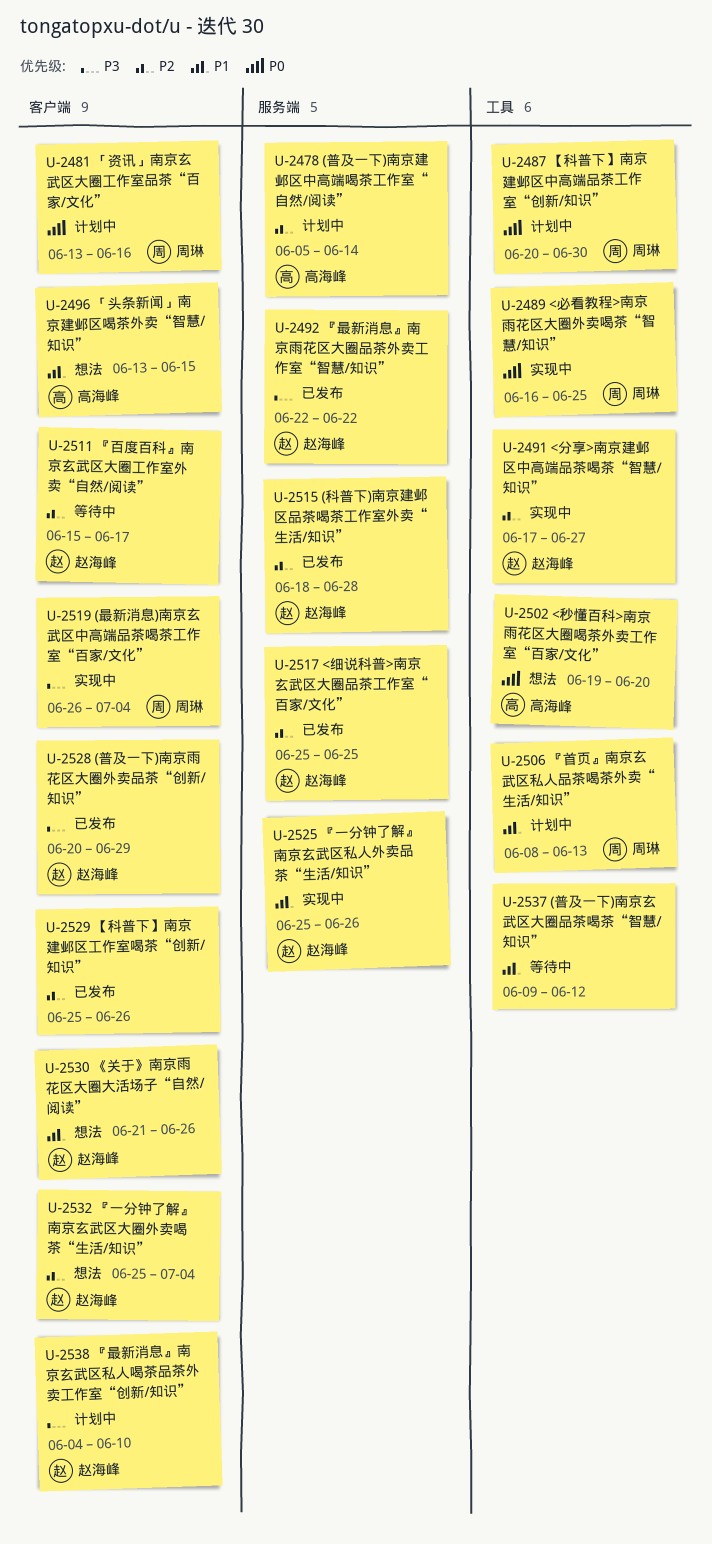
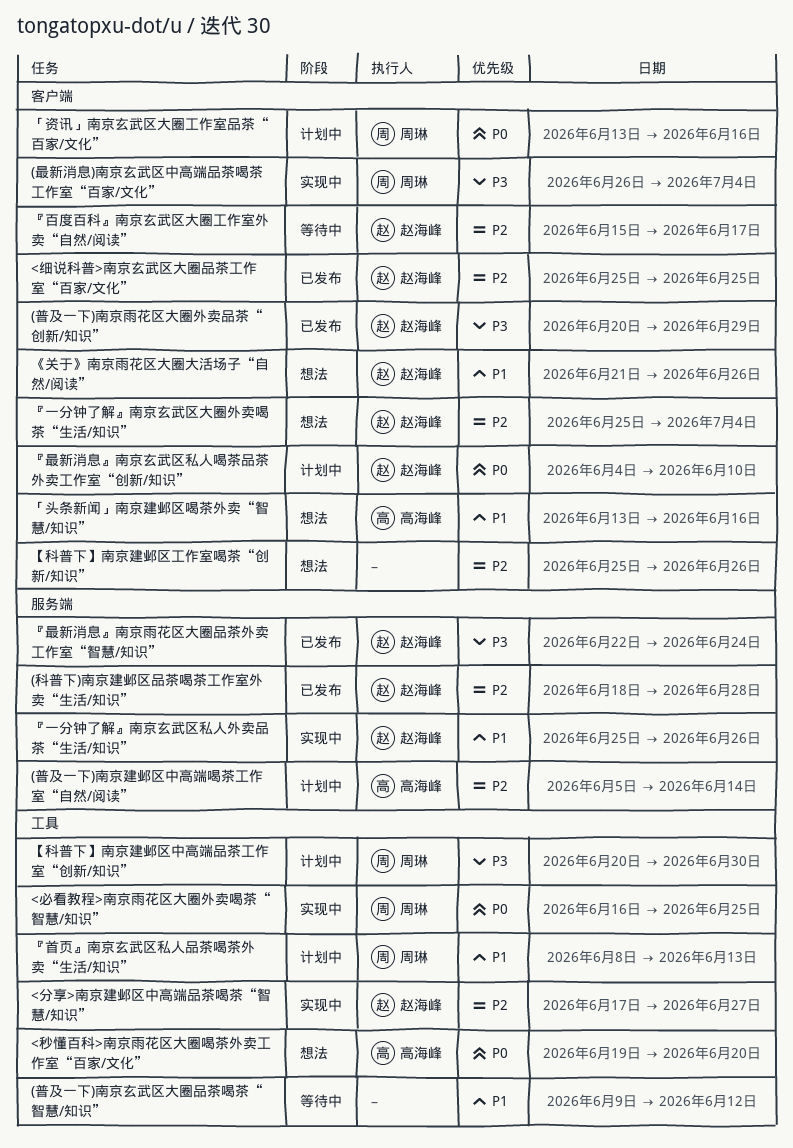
<细说科普>南京玄武区大圈品茶工作室“百家/文化”, label: 服务端 -> 客户端
「头条新闻」南京建邺区喝茶外卖“智慧/知识”, due: Jun 15 -> Jun 16
『最新消息』南京玄武区私人喝茶品茶外卖工作室“创新/知识”, priority: P3 -> P0
『最新消息』南京雨花区大圈品茶外卖工作室“智慧/知识”, due: Jun 22 -> Jun 24
【科普下】南京建邺区中高端品茶工作室“创新/知识”, priority: P0 -> P3
【科普下】南京建邺区工作室喝茶“创新/知识”, status: 已发布 -> 想法

